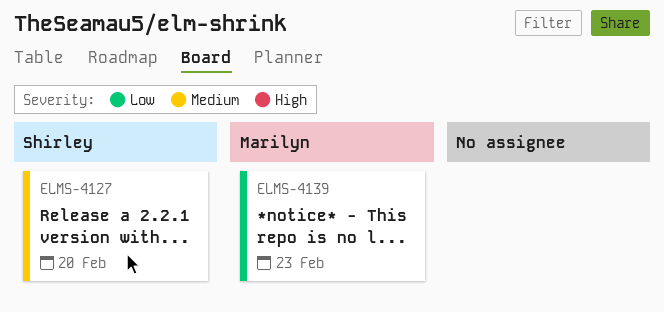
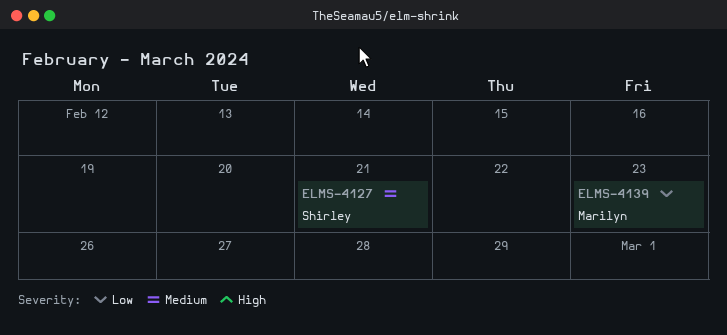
ELMS-4127, due: Feb 20 -> Feb 21

